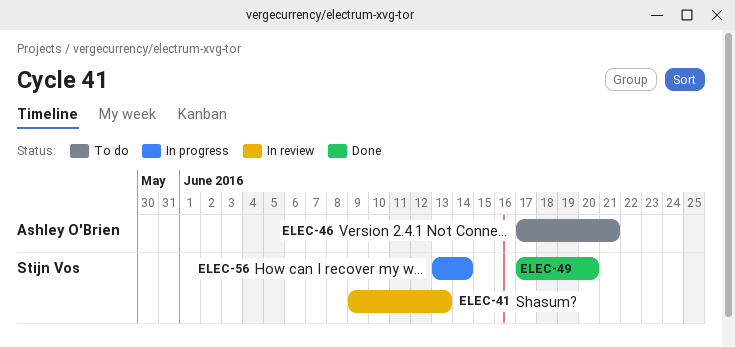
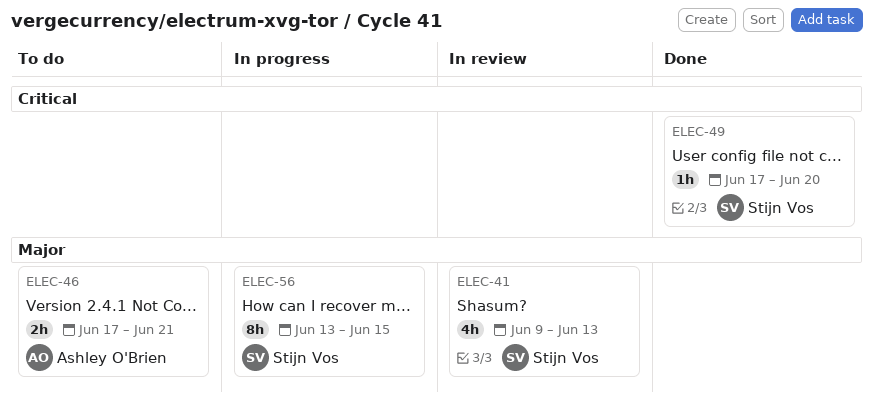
ELEC-56, due: Jun 14 -> Jun 15

